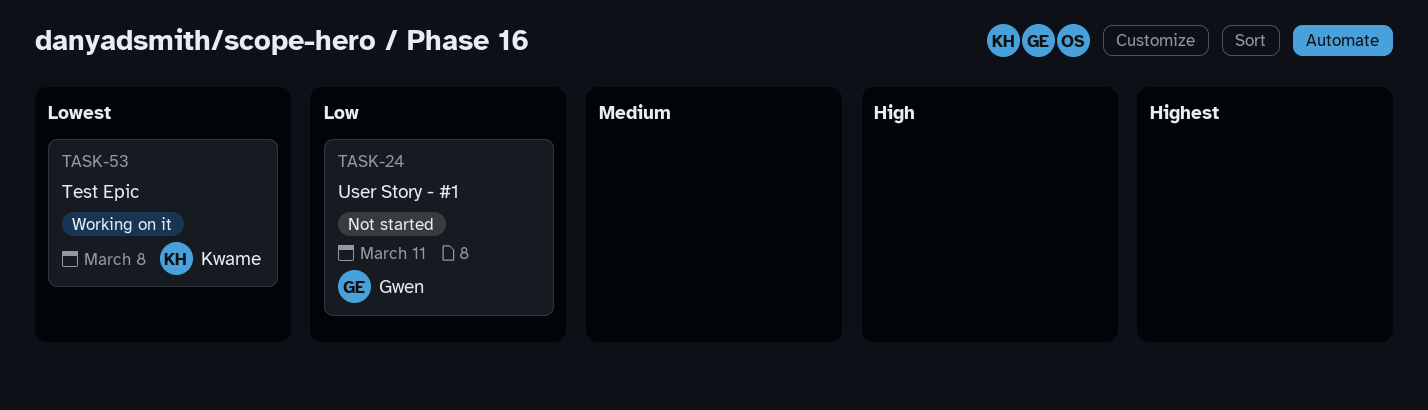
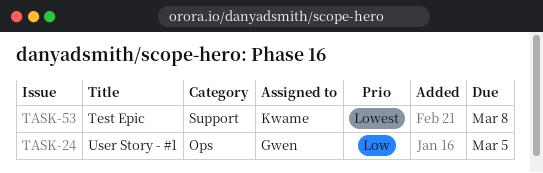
TASK-24, due: Mar 11 -> Mar 5

